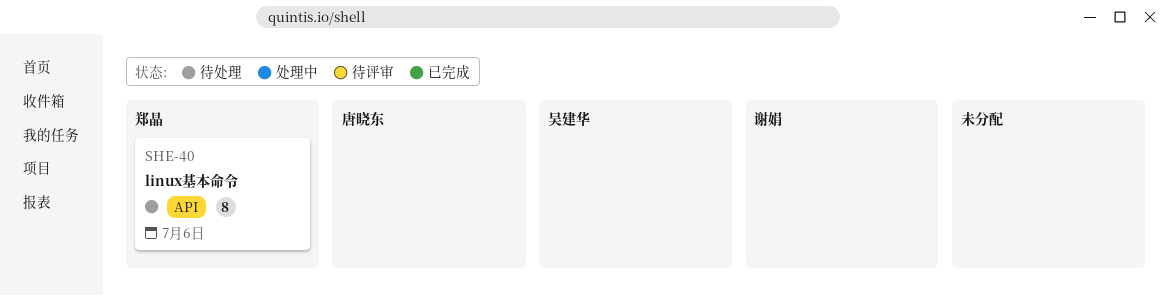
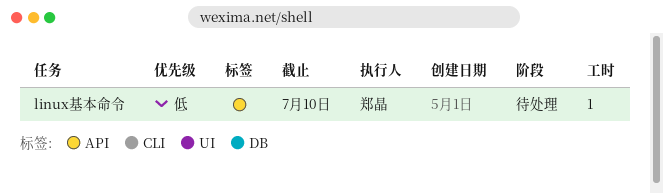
linux基本命令, estimate: 8 -> 1
linux基本命令, due: Jul 6 -> Jul 10

